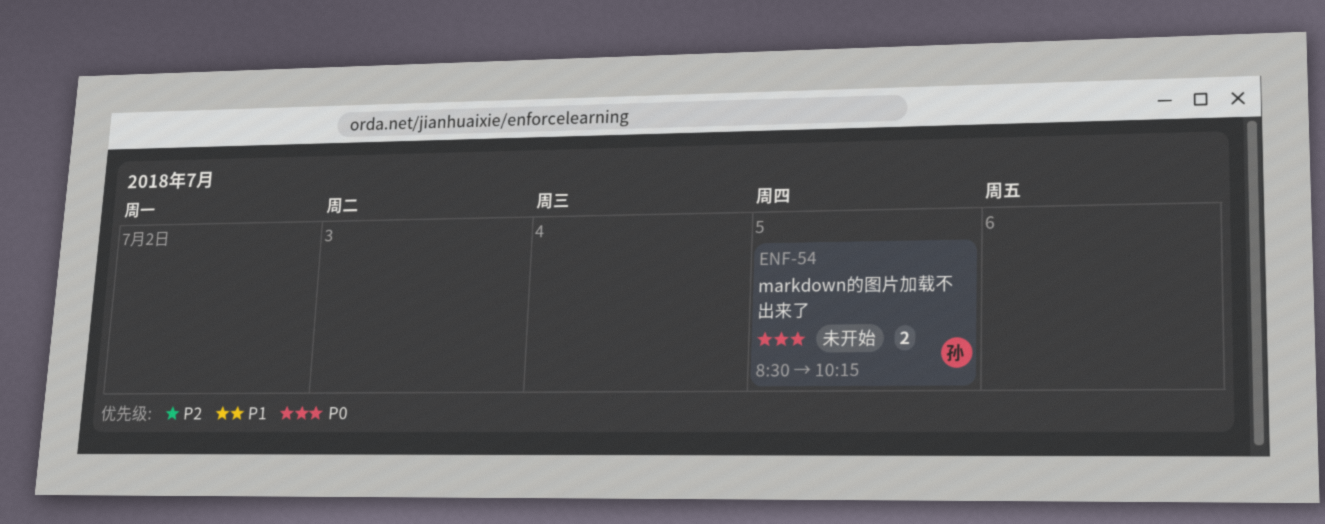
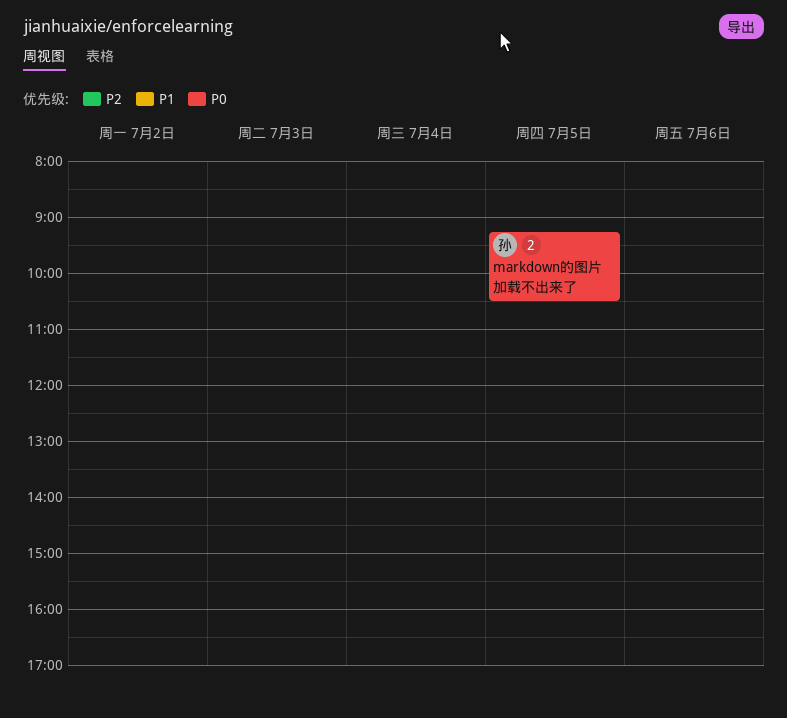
markdown的图片加载不出来了, begins: 08:30 -> 09:15
markdown的图片加载不出来了, ends: 10:15 -> 10:30

